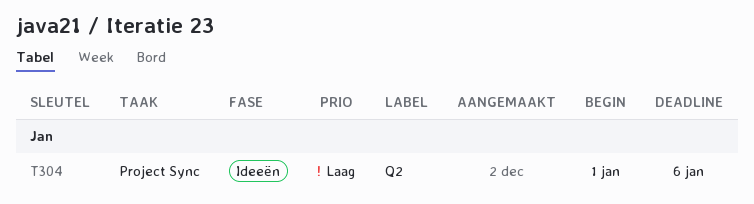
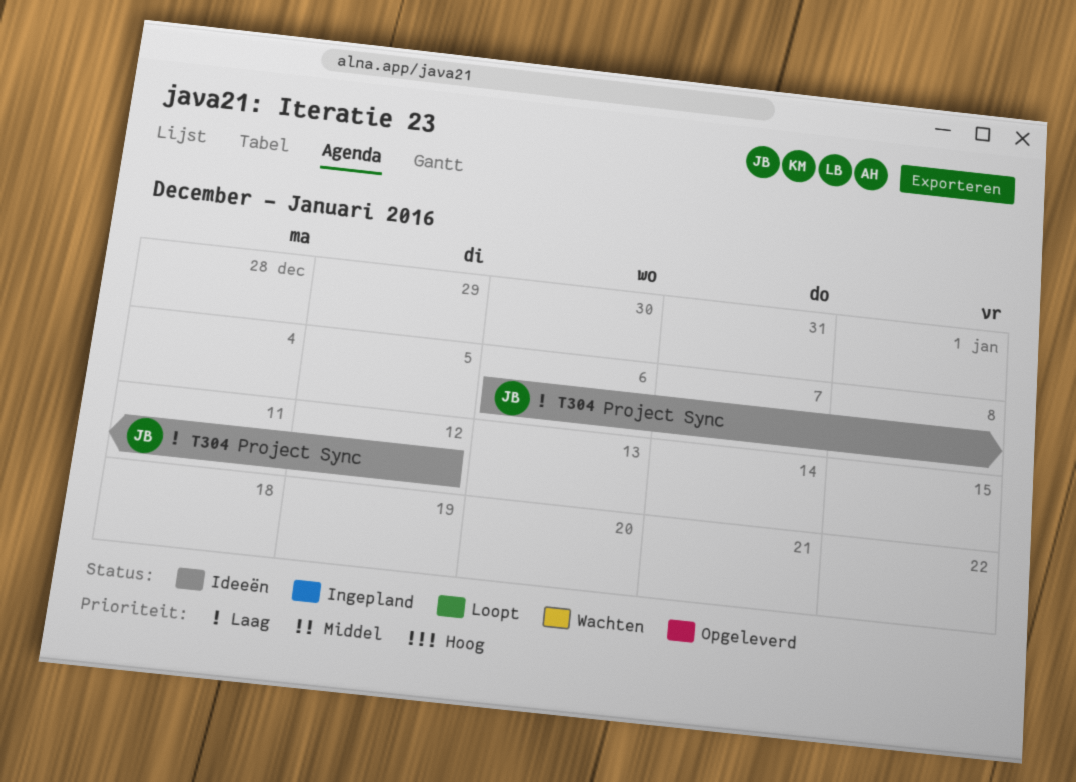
T304, start: Jan 1 -> Jan 6
T304, due: Jan 6 -> Jan 12

